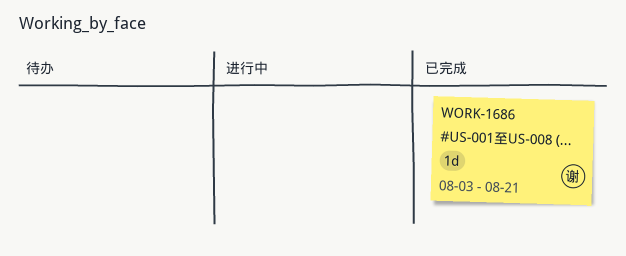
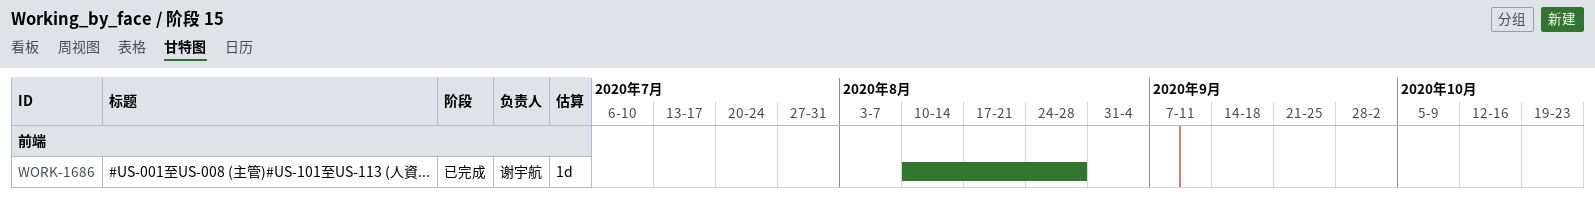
WORK-1686, start: Aug 3 -> Aug 10
WORK-1686, due: Aug 21 -> Aug 28

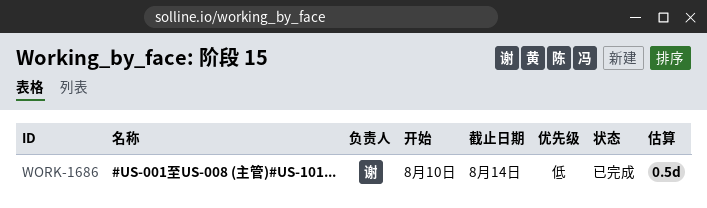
WORK-1686, estimate: 1d -> 0.5d
WORK-1686, due: Aug 28 -> Aug 14

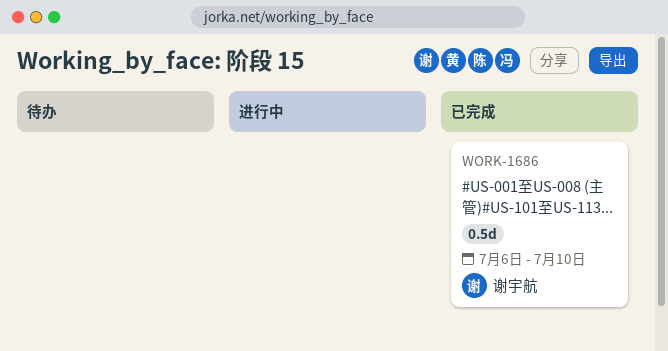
WORK-1686, start: Aug 10 -> Jul 6
WORK-1686, due: Aug 14 -> Jul 10

